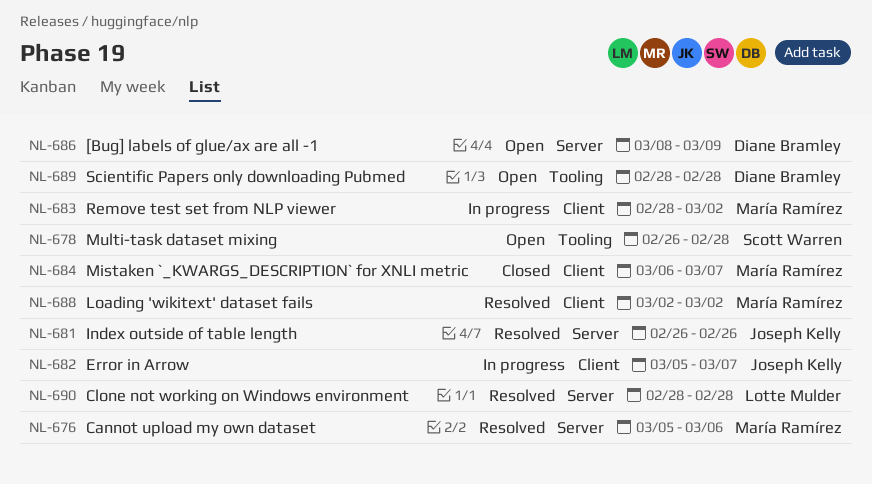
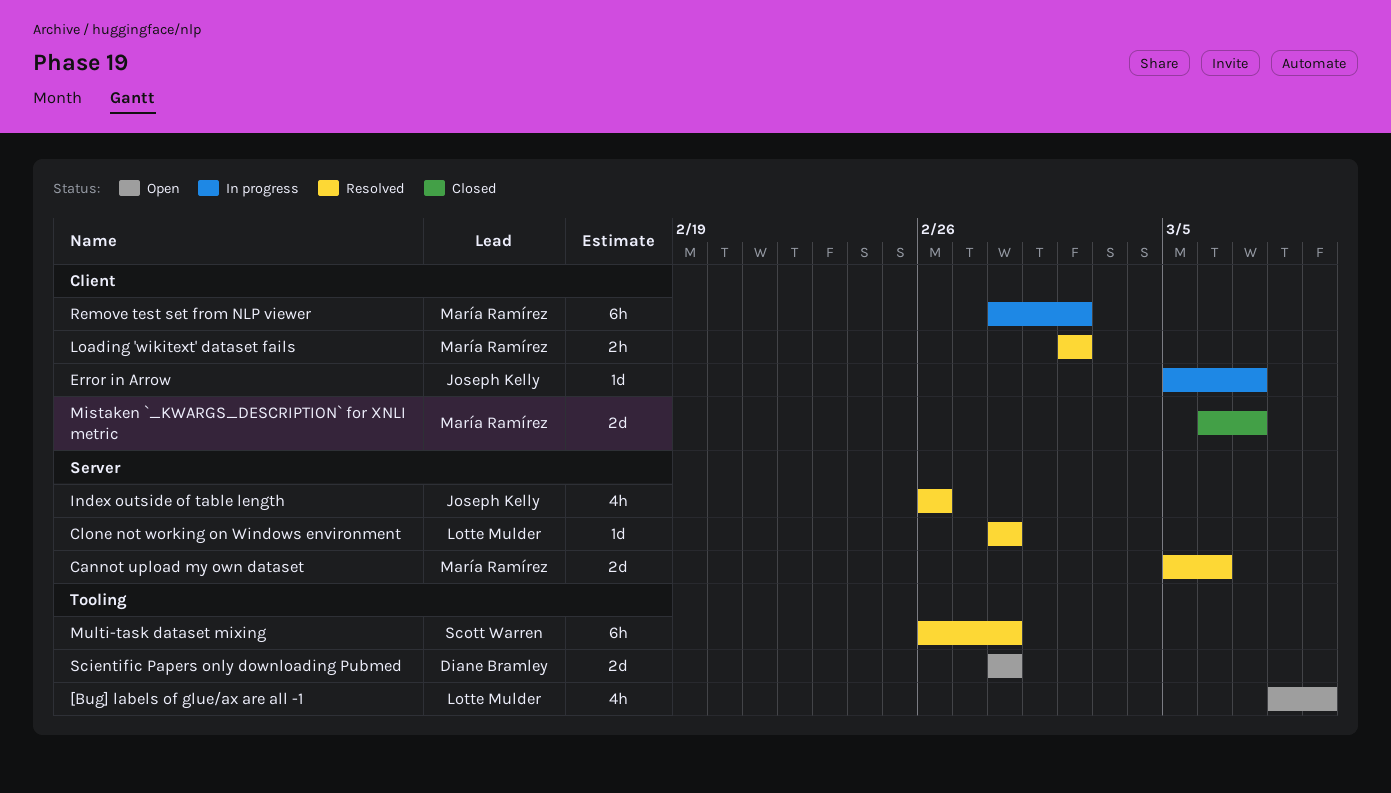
[Bug] labels of glue/ax are all -1, owner: Diane Bramley -> Lotte Mulder
[Bug] labels of glue/ax are all -1, label: Server -> Tooling
Multi-task dataset mixing, status: Open -> Resolved

